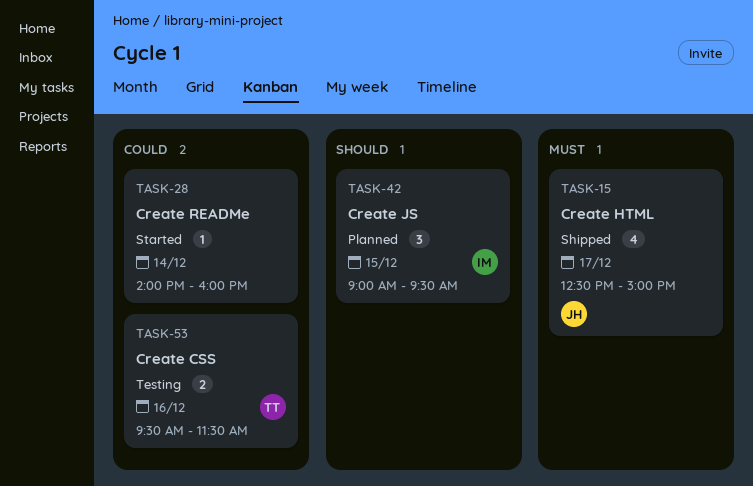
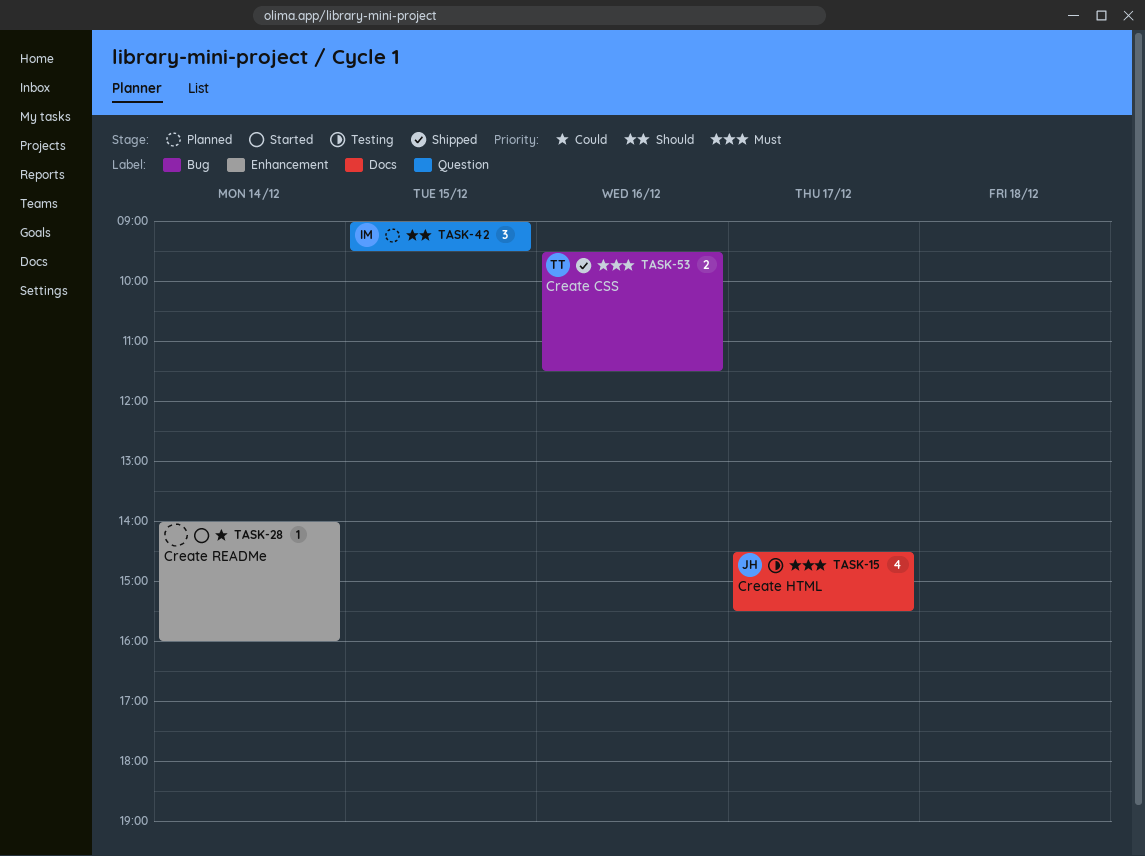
TASK-15, status: Shipped -> Testing
TASK-15, begins: 12:30 -> 14:30
TASK-15, ends: 15:00 -> 15:30
TASK-53, status: Testing -> Shipped
TASK-53, priority: Could -> Must

